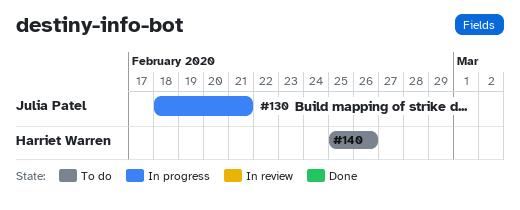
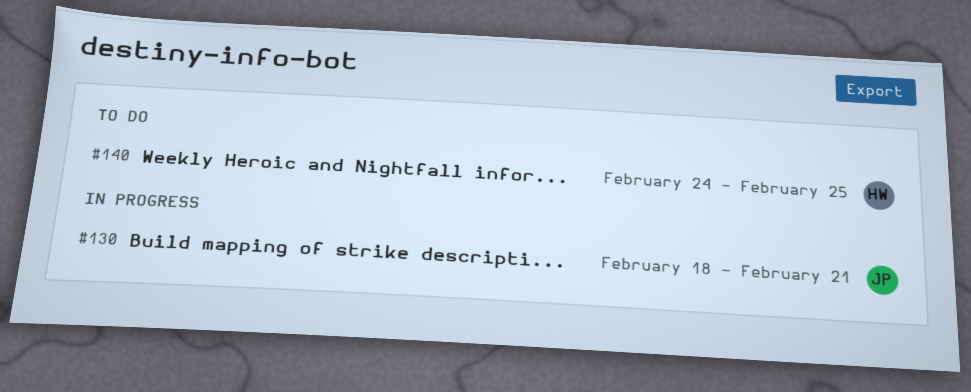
#140, start: Feb 25 -> Feb 24
#140, due: Feb 26 -> Feb 25

